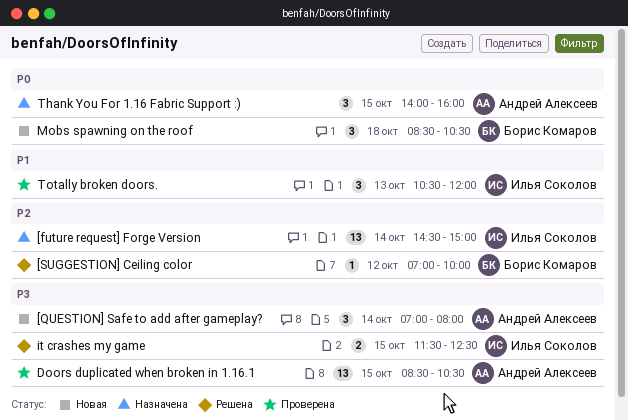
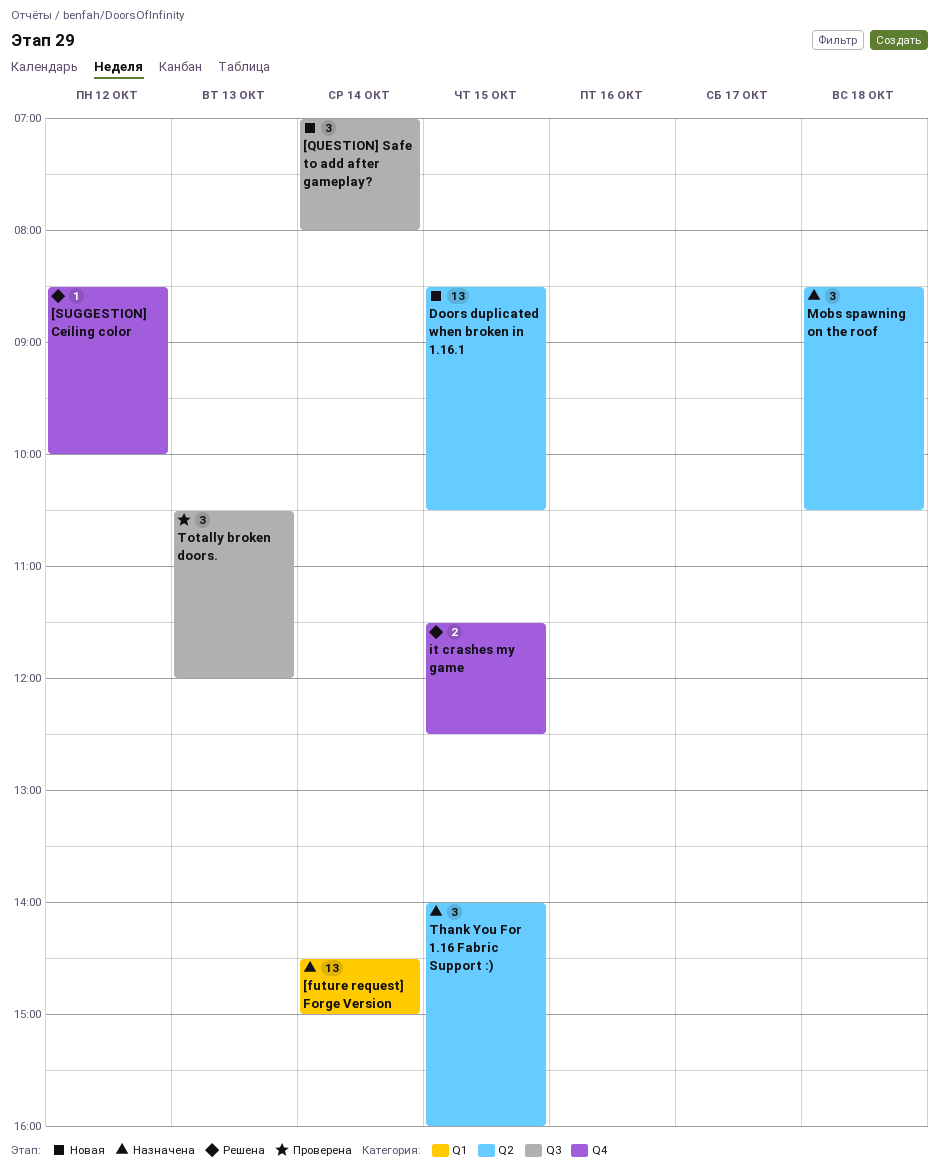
[SUGGESTION] Ceiling color, begins: 07:00 -> 08:30
Doors duplicated when broken in 1.16.1, status: Проверена -> Новая
Mobs spawning on the roof, status: Новая -> Назначена

